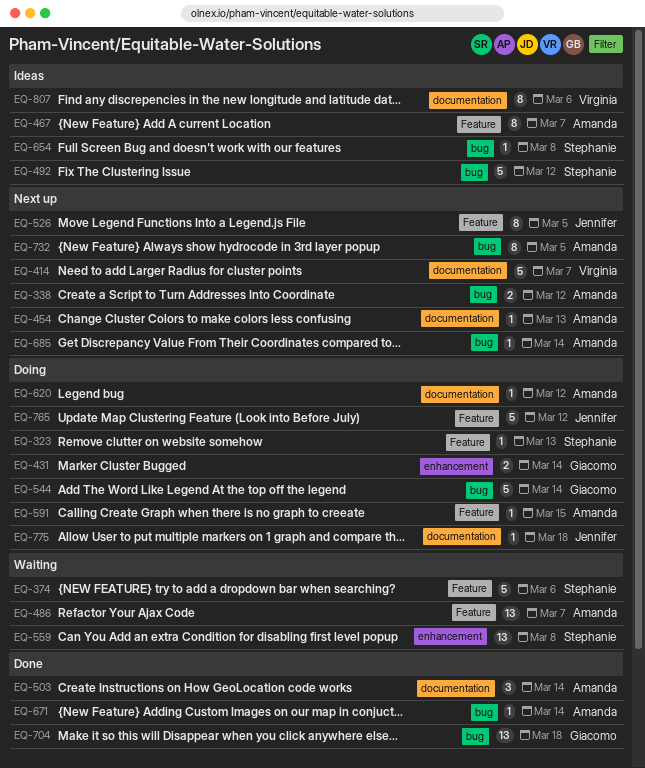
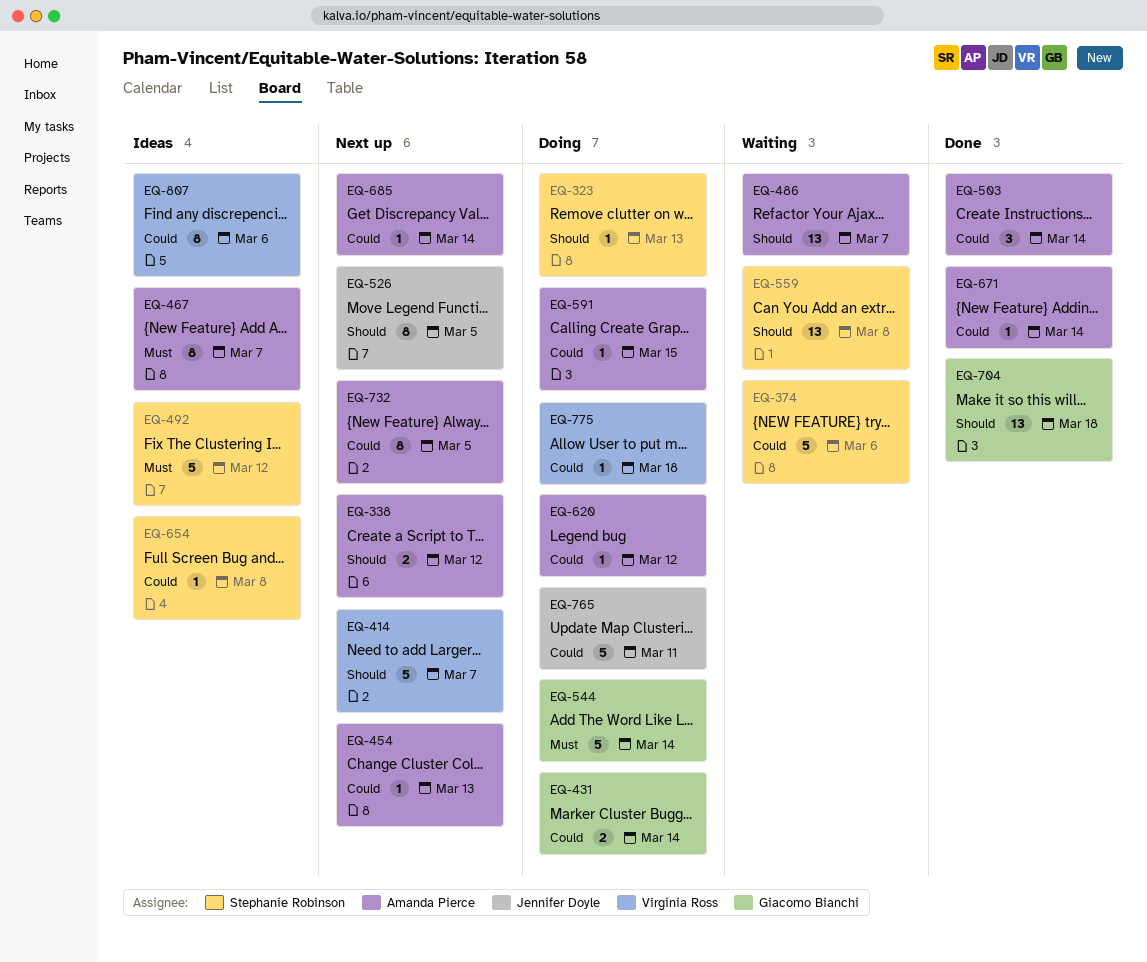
EQ-765, due: Mar 12 -> Mar 11
EQ-775, owner: Jennifer Doyle -> Virginia Ross

